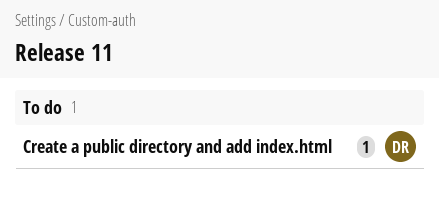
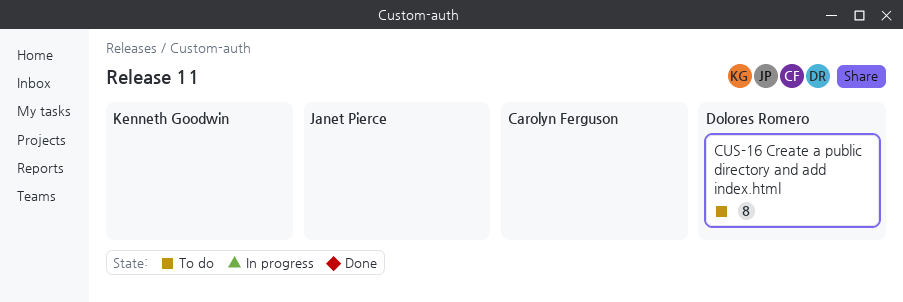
Create a public directory and add index.html, estimate: 1 -> 8

